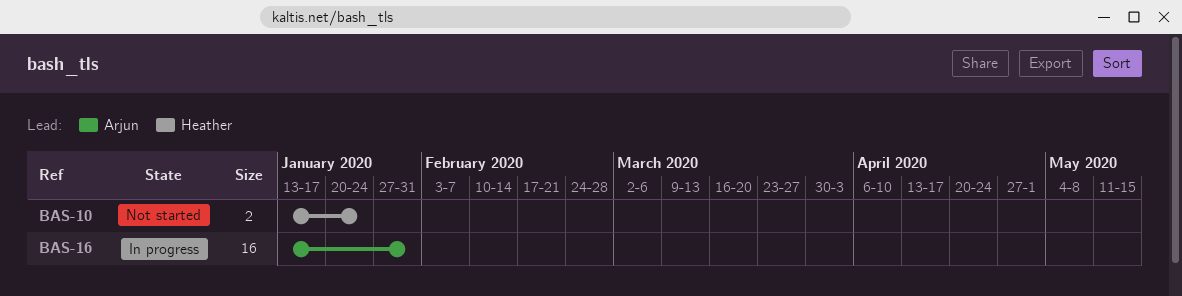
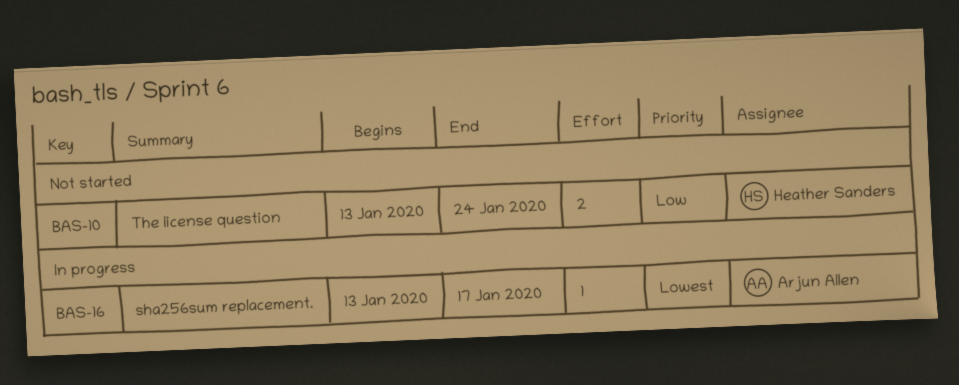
BAS-16, estimate: 16 -> 1
BAS-16, due: Jan 31 -> Jan 17

